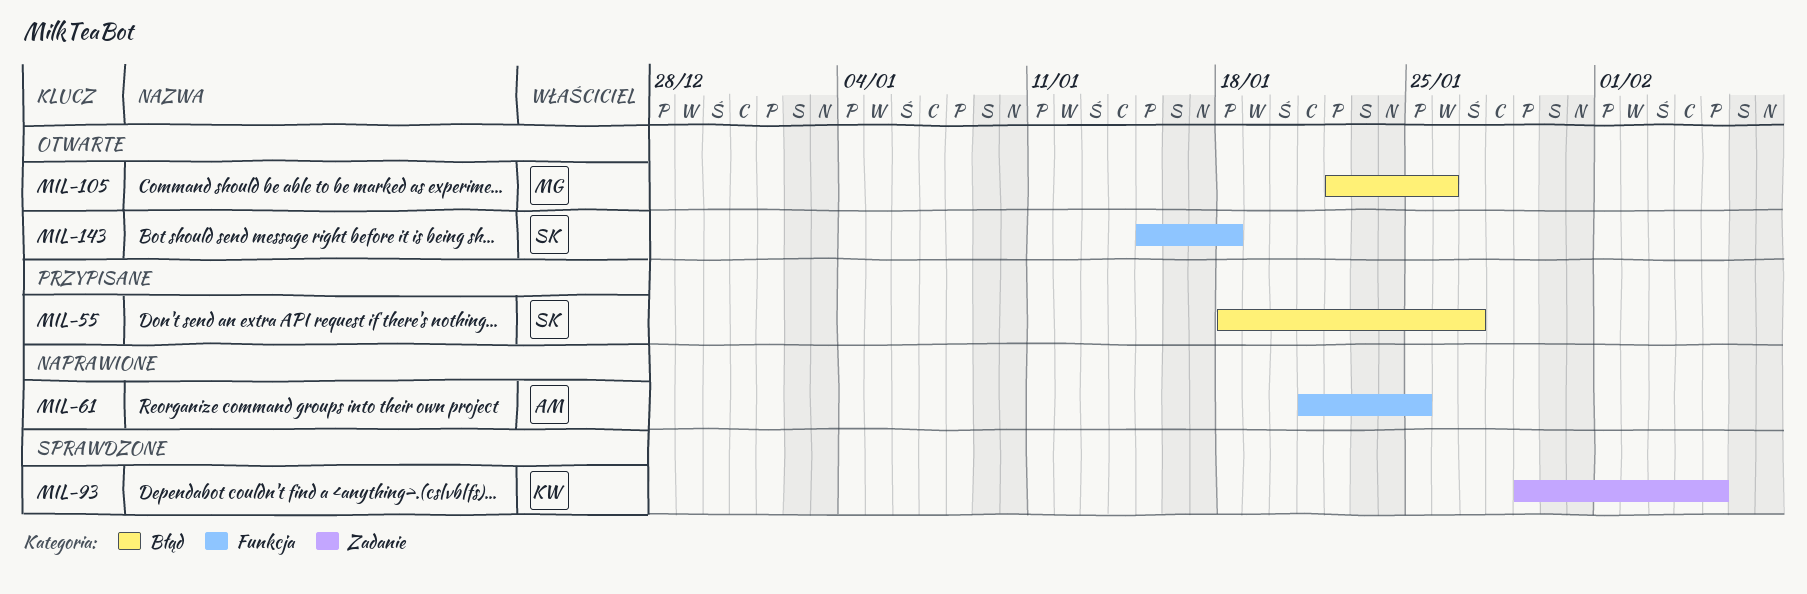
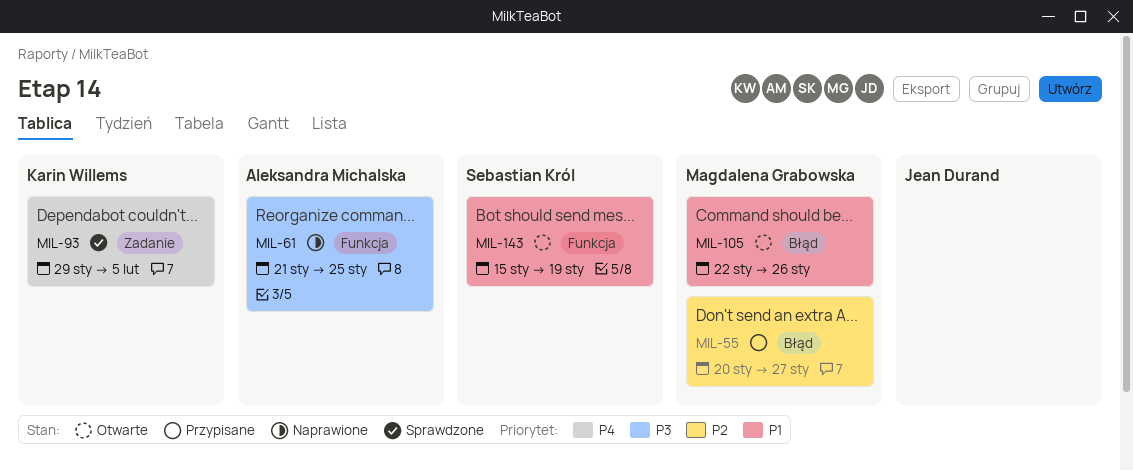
MIL-55, owner: Sebastian Król -> Magdalena Grabowska
MIL-55, start: Jan 18 -> Jan 20
MIL-143, due: Jan 18 -> Jan 19

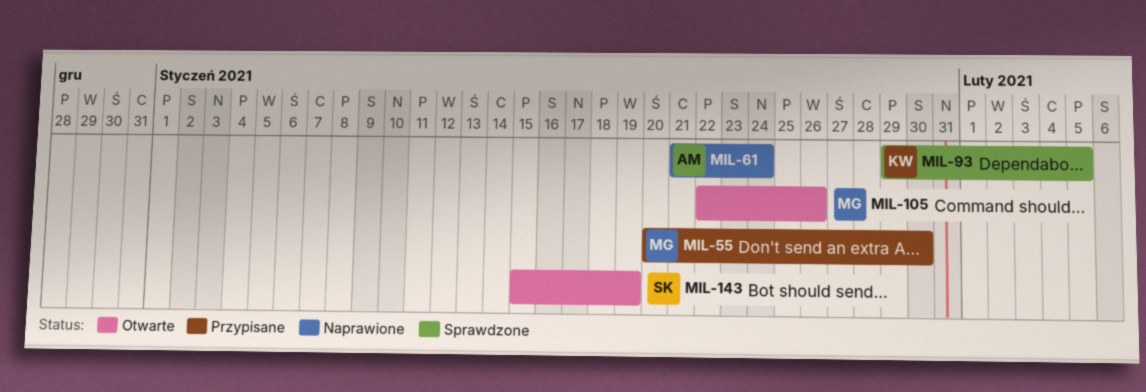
MIL-55, due: Jan 27 -> Jan 30
MIL-61, due: Jan 25 -> Jan 24

